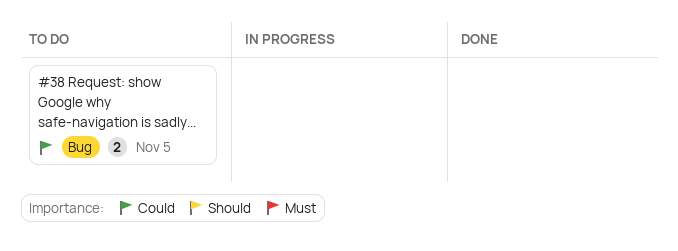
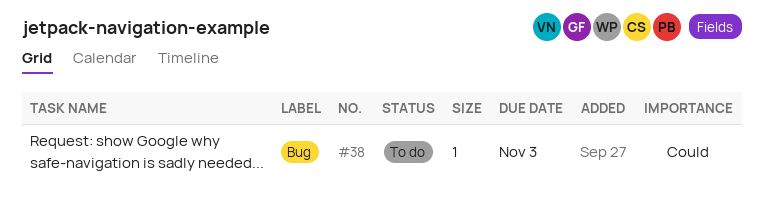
#38, estimate: 2 -> 1
#38, due: Nov 5 -> Nov 3

